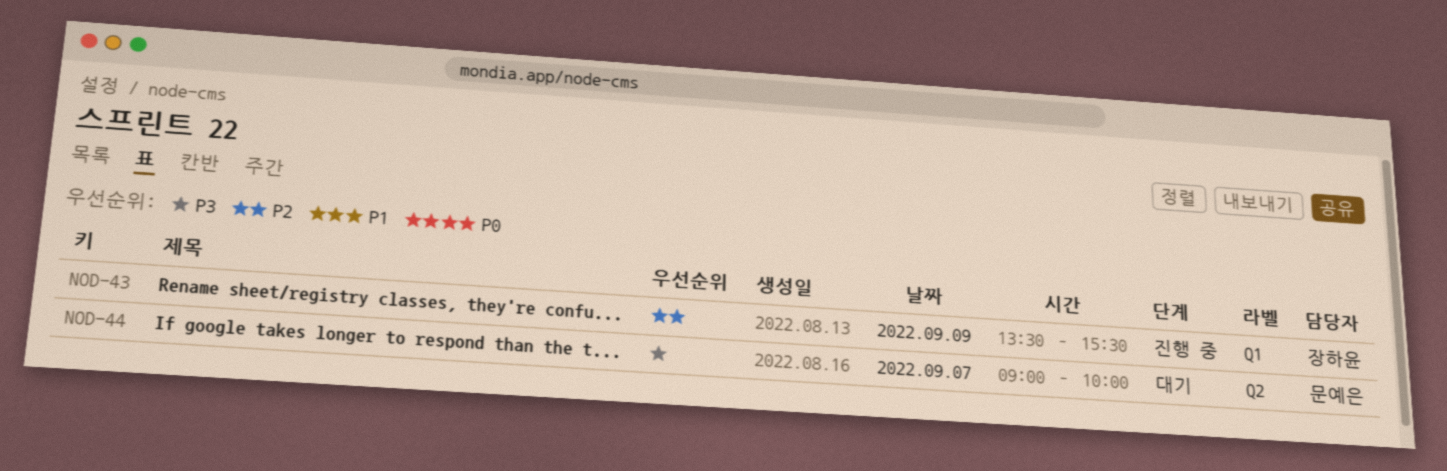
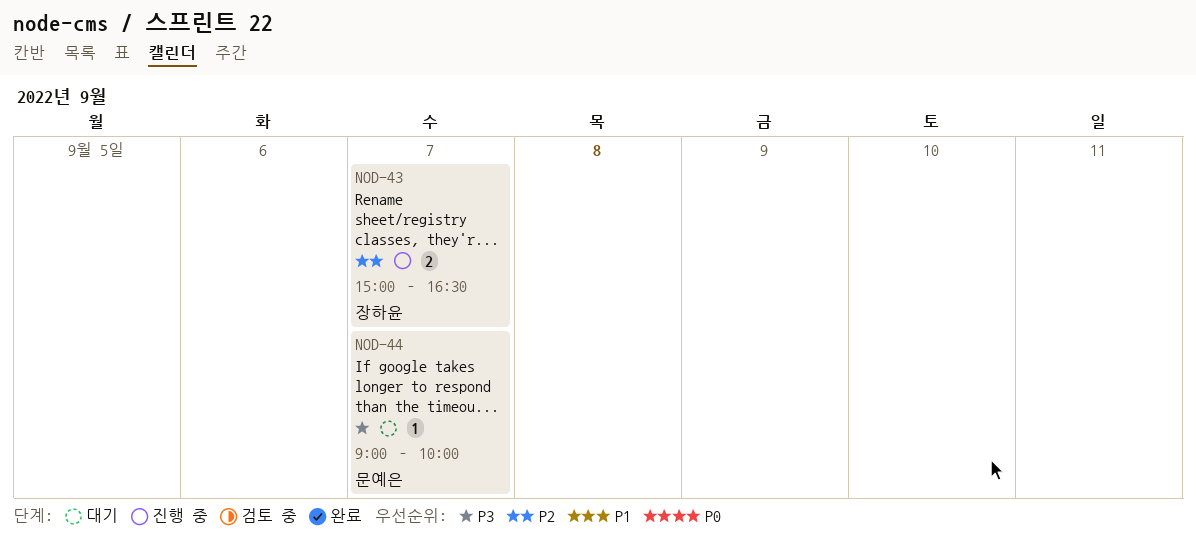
NOD-43, day: Sep 9 -> Sep 7
NOD-43, begins: 13:30 -> 15:00
NOD-43, ends: 15:30 -> 16:30

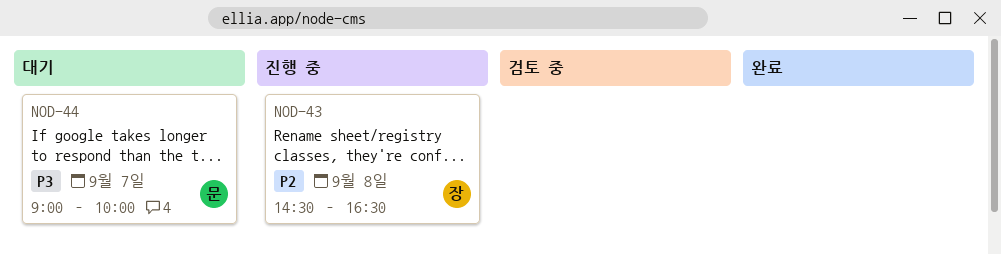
NOD-43, day: Sep 7 -> Sep 8
NOD-43, begins: 15:00 -> 14:30

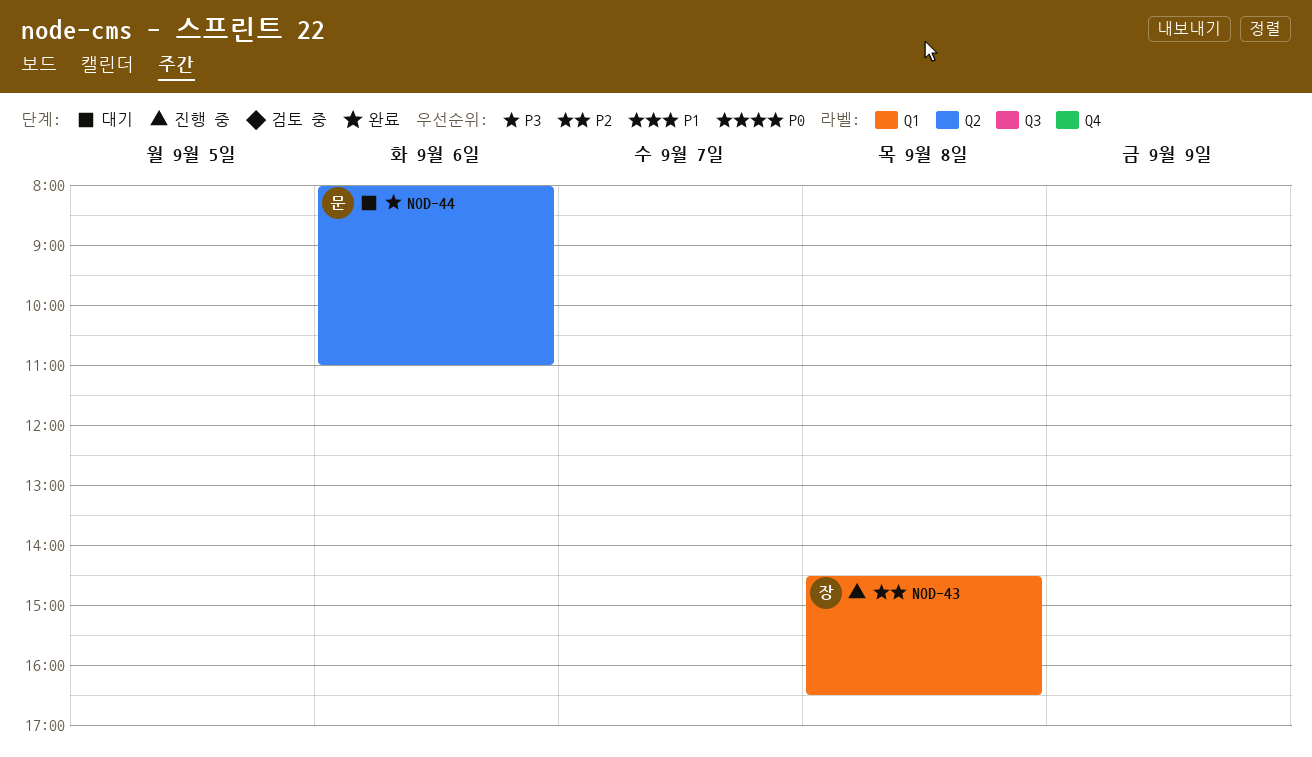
NOD-44, day: Sep 7 -> Sep 6
NOD-44, begins: 09:00 -> 08:00
NOD-44, ends: 10:00 -> 11:00

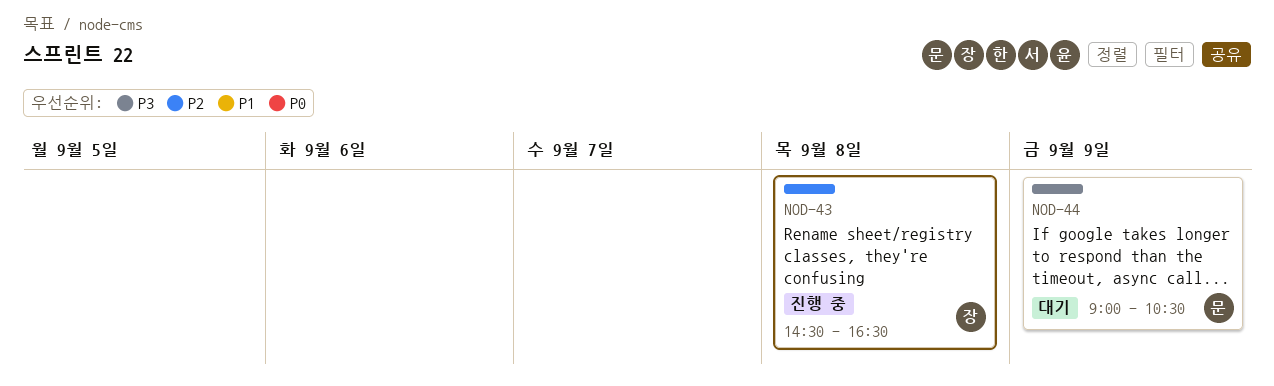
NOD-44, day: Sep 6 -> Sep 9
NOD-44, begins: 08:00 -> 09:00
NOD-44, ends: 11:00 -> 10:30

